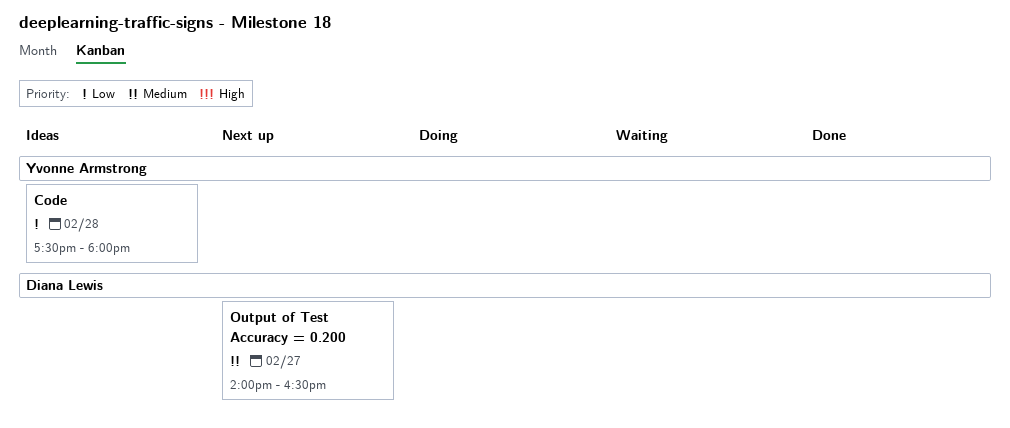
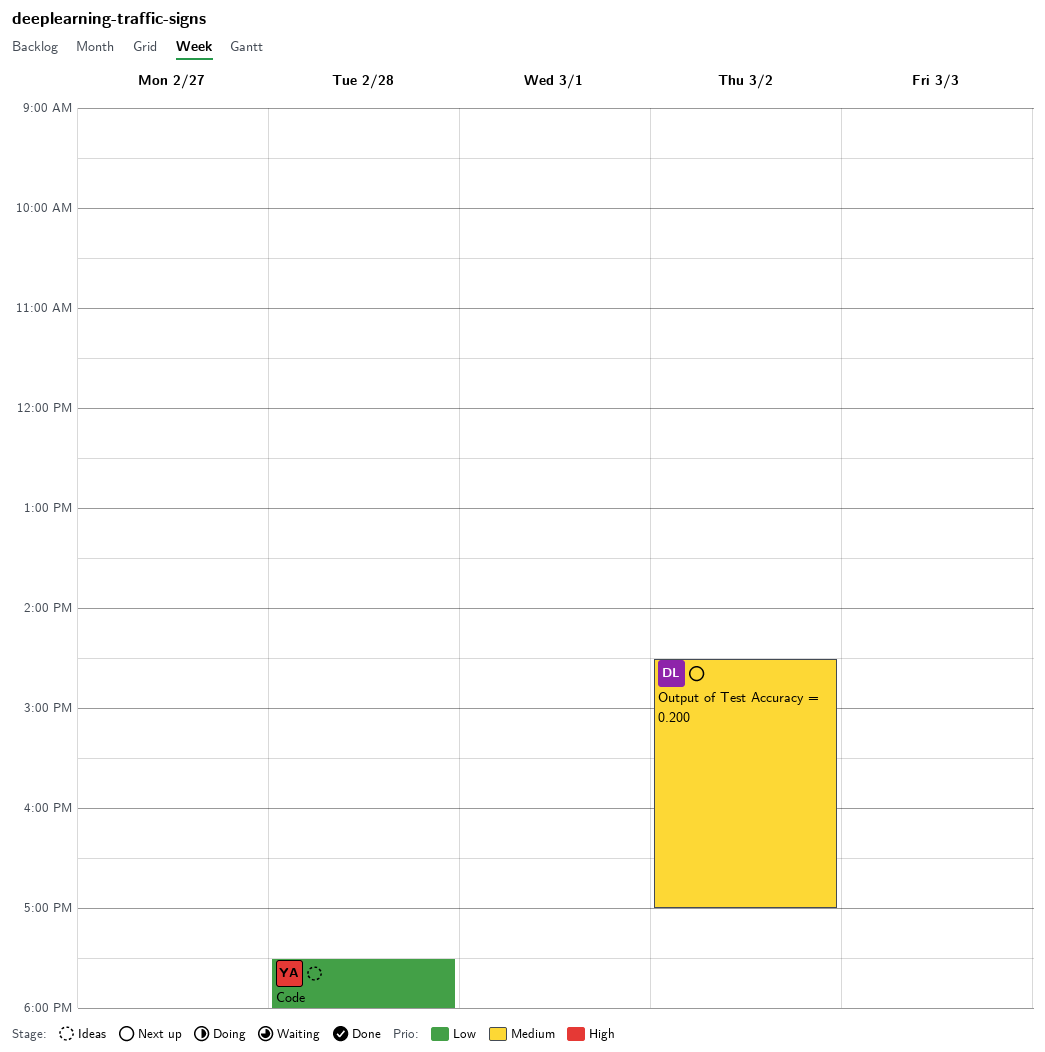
Output of Test Accuracy = 0.200, day: Feb 27 -> Mar 2
Output of Test Accuracy = 0.200, begins: 14:00 -> 14:30
Output of Test Accuracy = 0.200, ends: 16:30 -> 17:00

